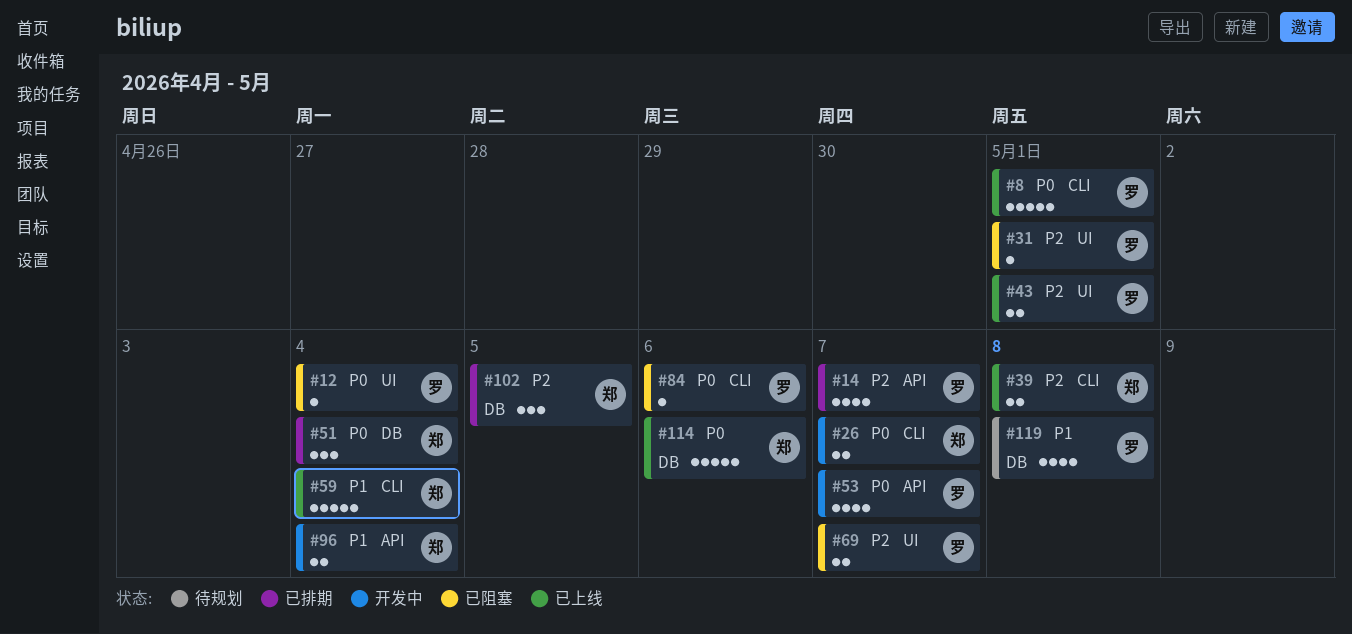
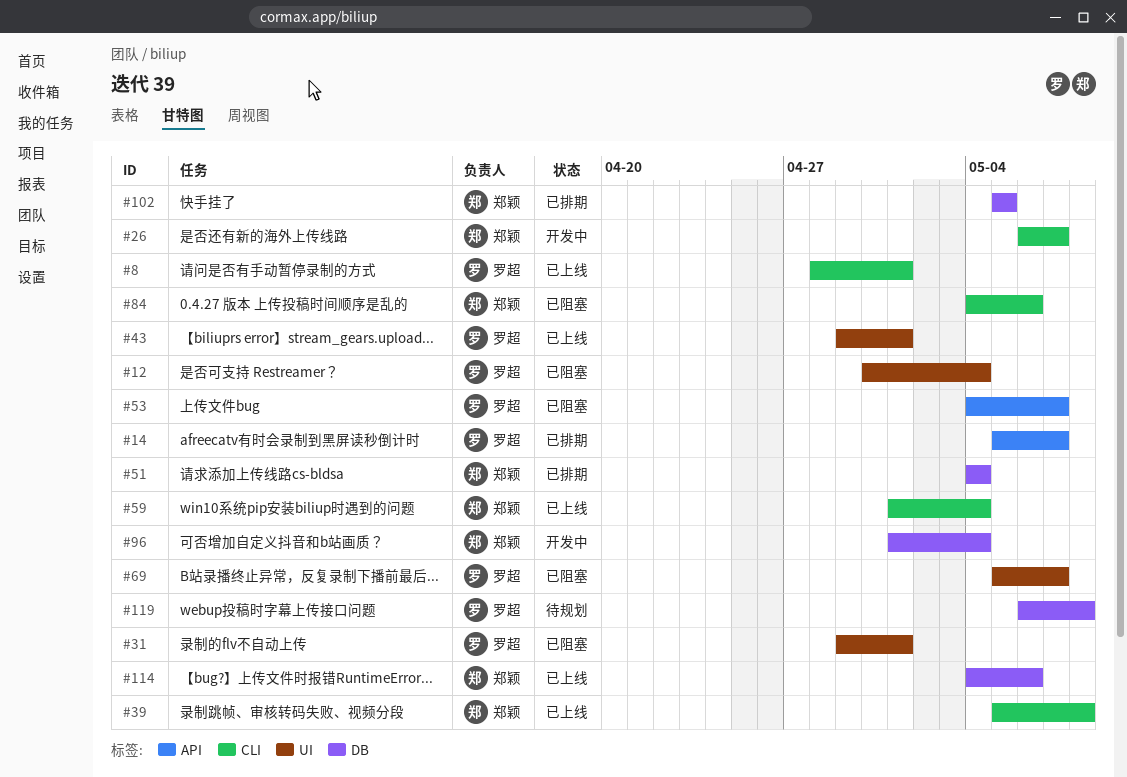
#53, status: 开发中 -> 已阻塞
#84, owner: 罗超 -> 郑颖
#96, label: API -> DB

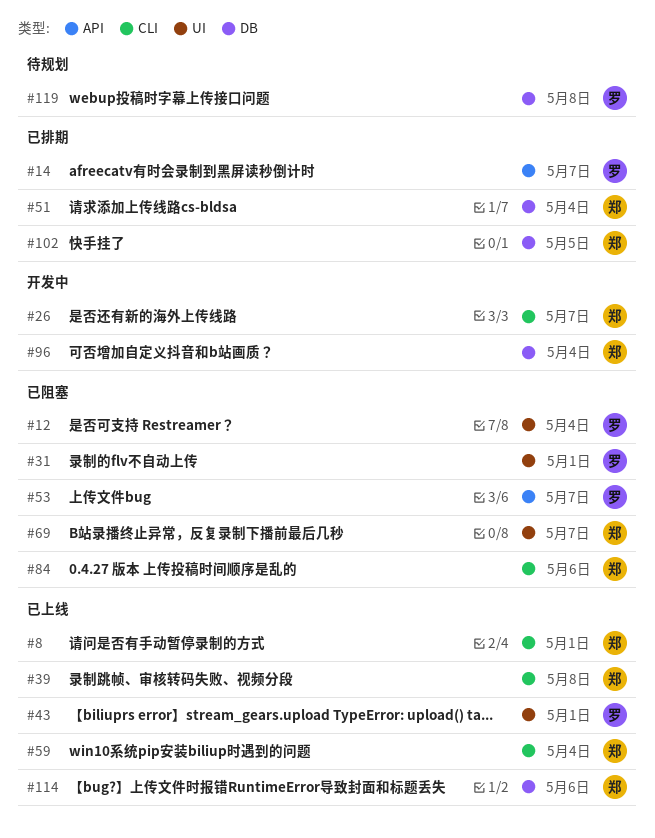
#8, owner: 罗超 -> 郑颖
#69, owner: 罗超 -> 郑颖

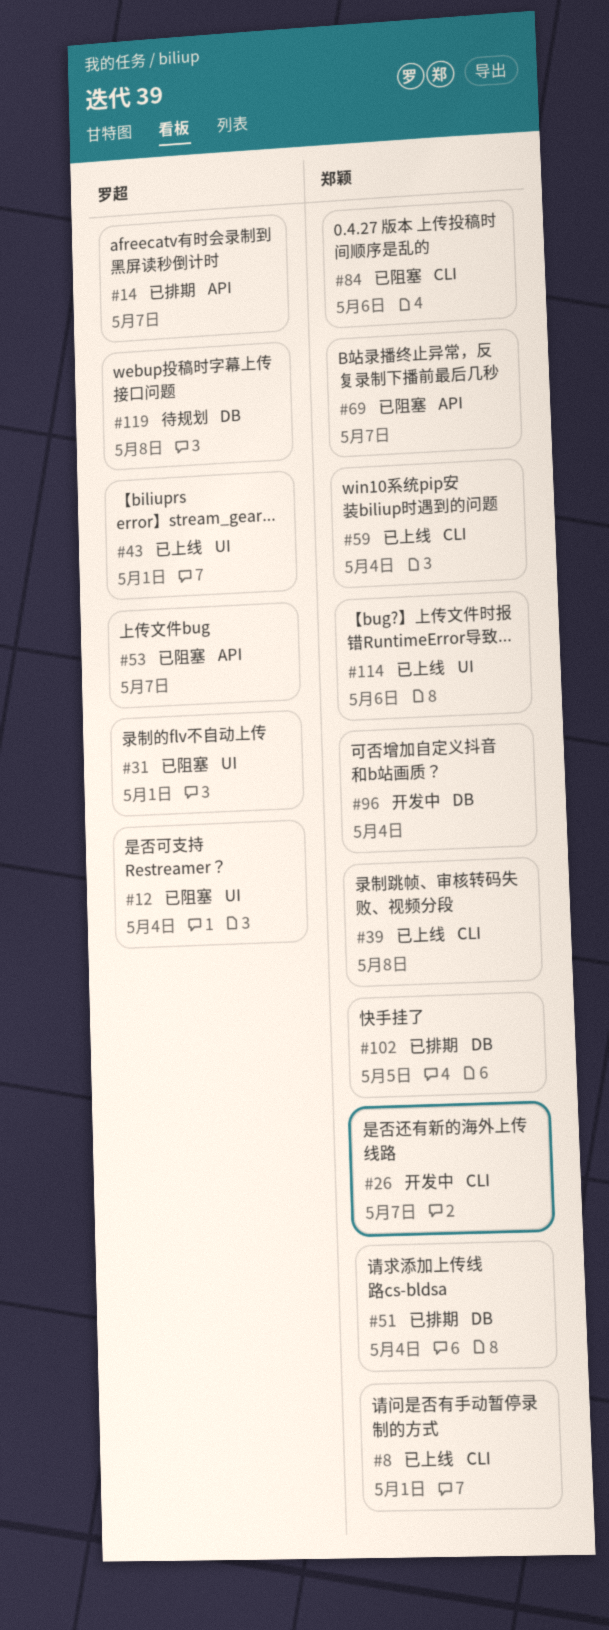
#69, label: UI -> API
#114, label: DB -> UI

